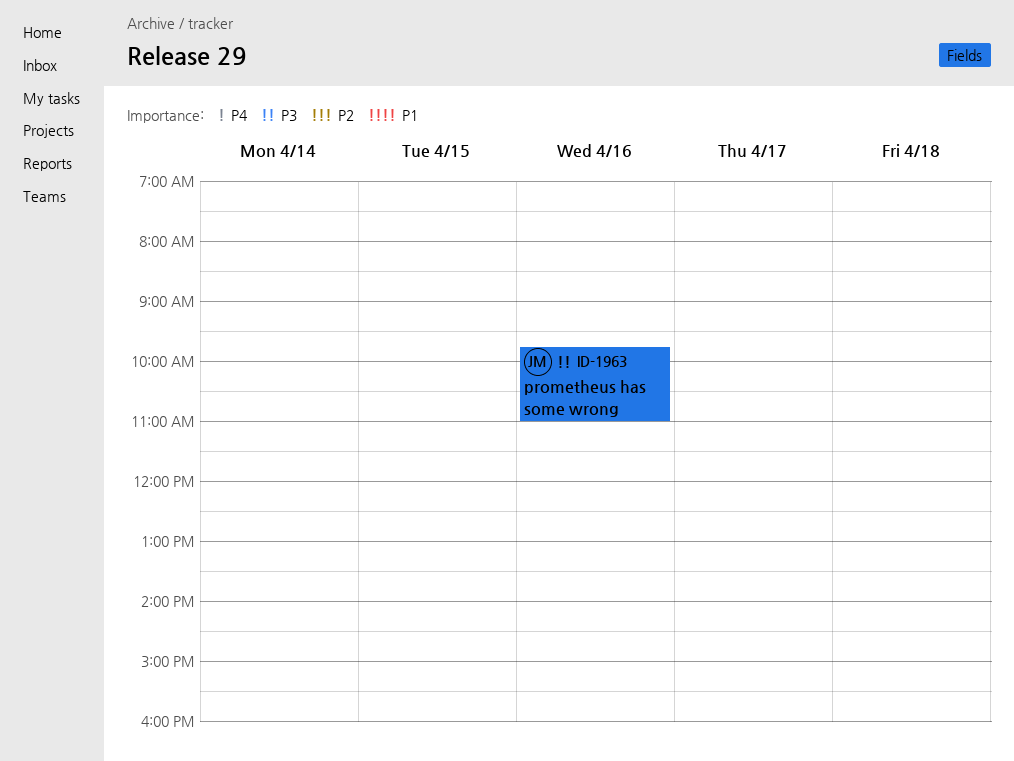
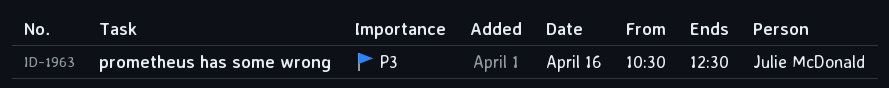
ID-1963, begins: 09:45 -> 10:30
ID-1963, ends: 11:00 -> 12:30

